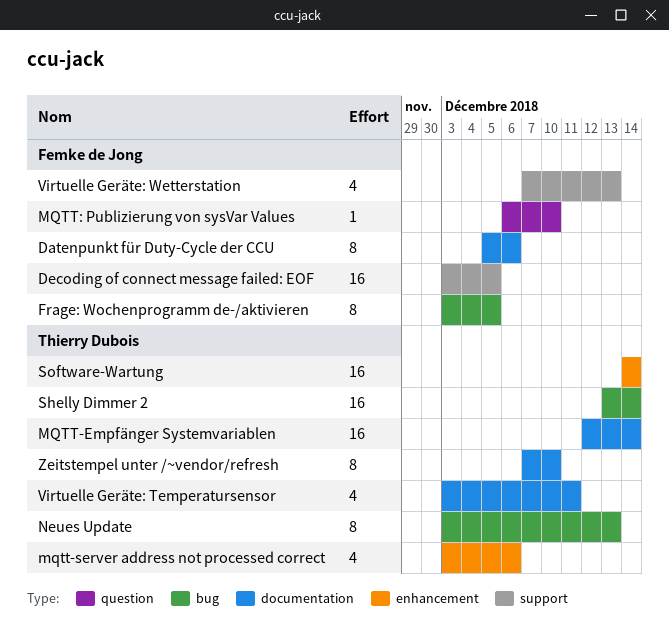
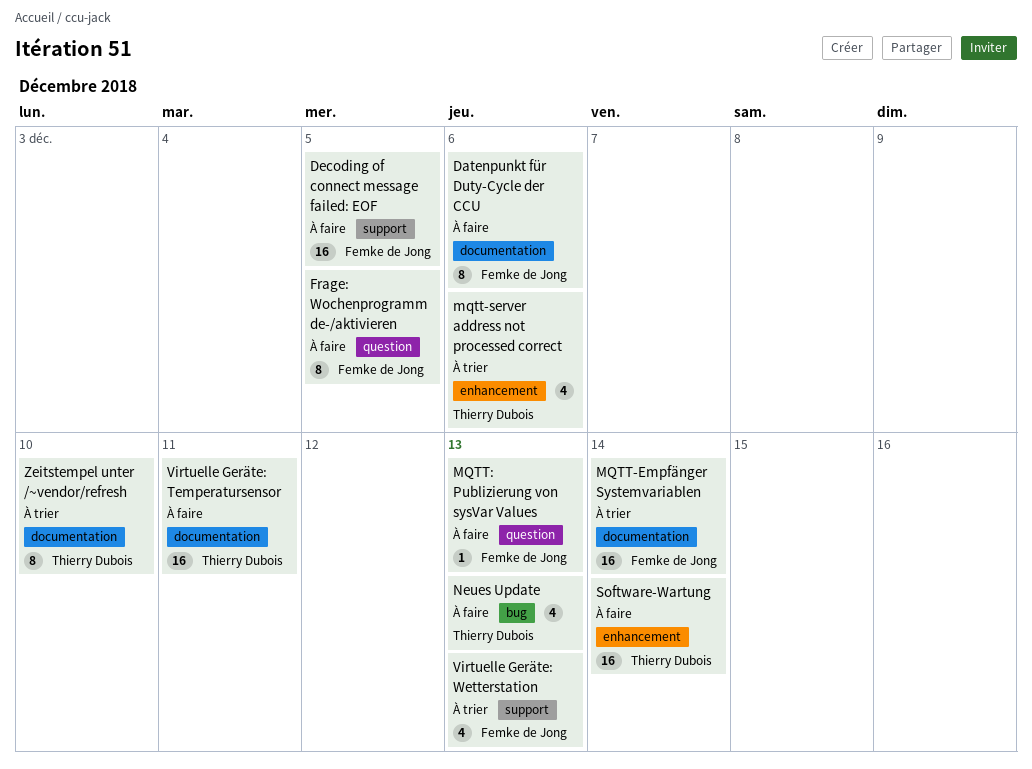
Frage: Wochenprogramm de-/aktivieren, label: bug -> question
MQTT-Empfänger Systemvariablen, owner: Thierry Dubois -> Femke de Jong
MQTT: Publizierung von sysVar Values, due: Dec 10 -> Dec 13
Neues Update, estimate: 8 -> 4
Shelly Dimmer 2: present -> none
Virtuelle Geräte: Temperatursensor, estimate: 4 -> 16

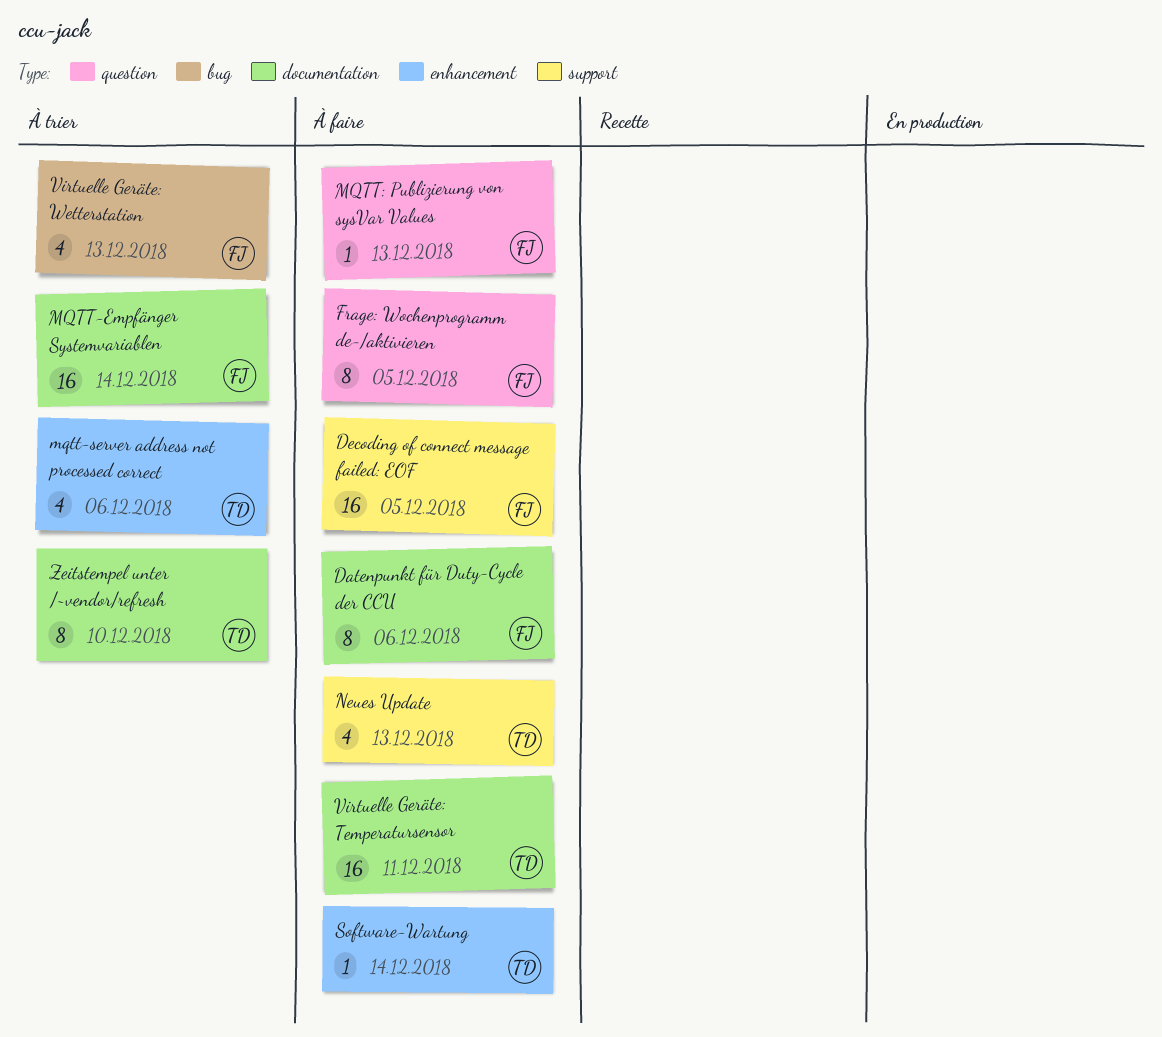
Neues Update, label: bug -> support
Software-Wartung, estimate: 16 -> 1
Virtuelle Geräte: Wetterstation, label: support -> bug

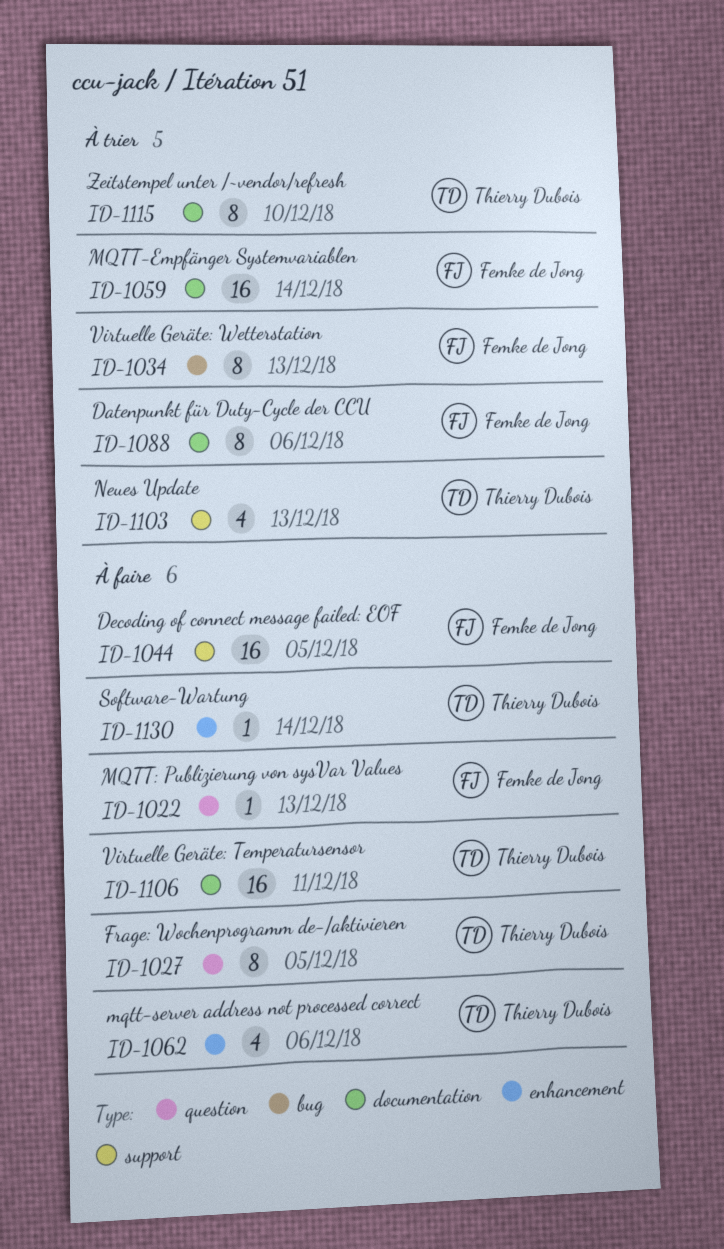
Datenpunkt für Duty-Cycle der CCU, status: À faire -> À trier
Frage: Wochenprogramm de-/aktivieren, owner: Femke de Jong -> Thierry Dubois
mqtt-server address not processed correct, status: À trier -> À faire
Neues Update, status: À faire -> À trier
Virtuelle Geräte: Wetterstation, estimate: 4 -> 8

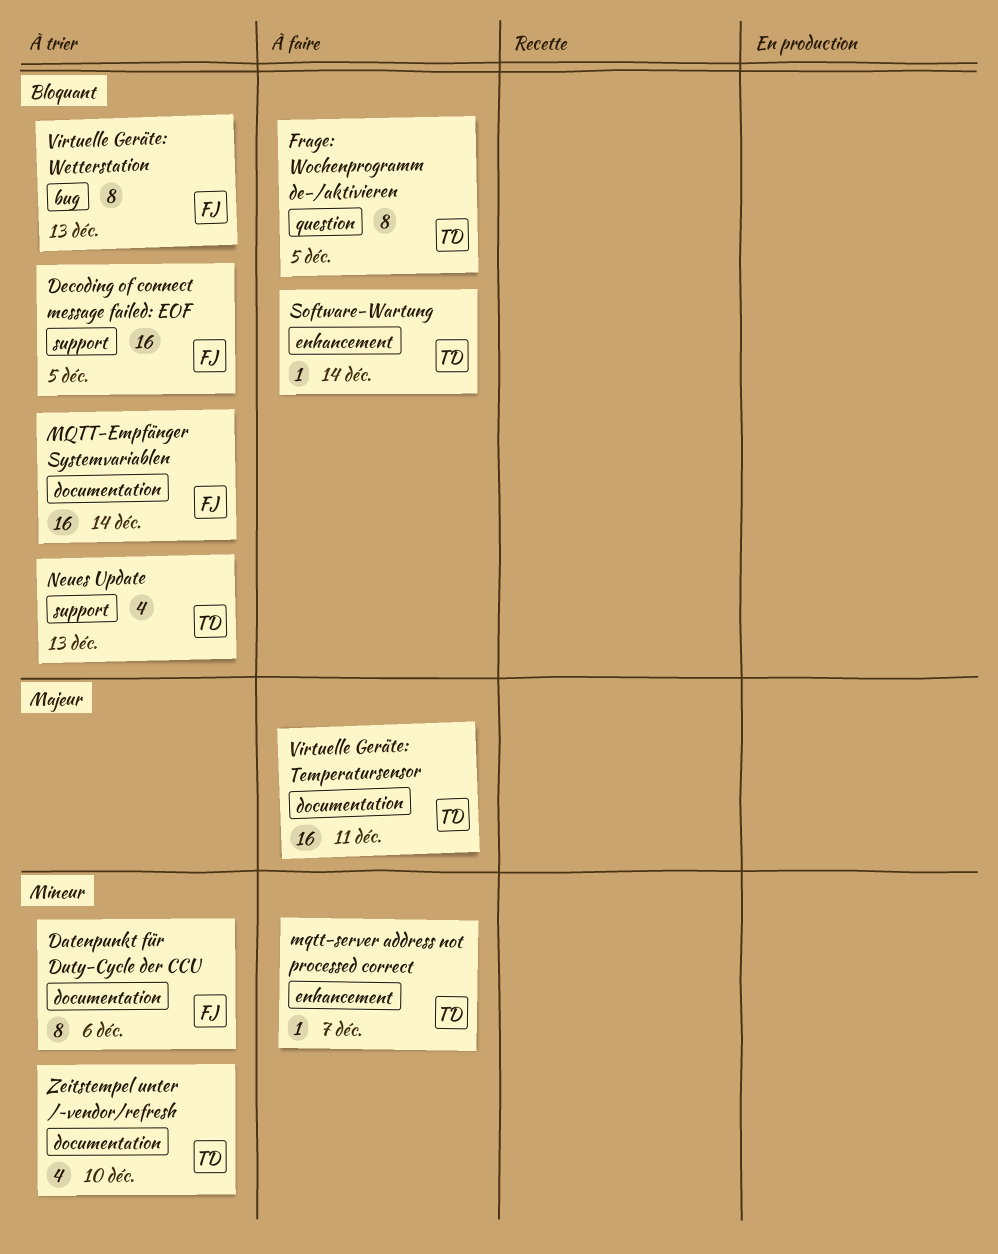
Decoding of connect message failed: EOF, status: À faire -> À trier
mqtt-server address not processed correct, estimate: 4 -> 1
mqtt-server address not processed correct, due: Dec 6 -> Dec 7
MQTT: Publizierung von sysVar Values: present -> none
Zeitstempel unter /~vendor/refresh, estimate: 8 -> 4

